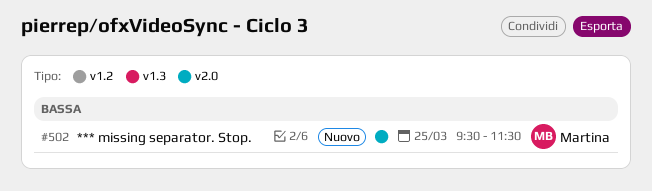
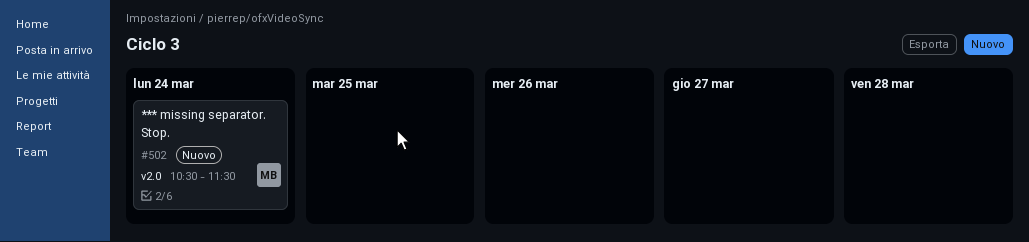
#502, day: Mar 25 -> Mar 24
#502, begins: 09:30 -> 10:30

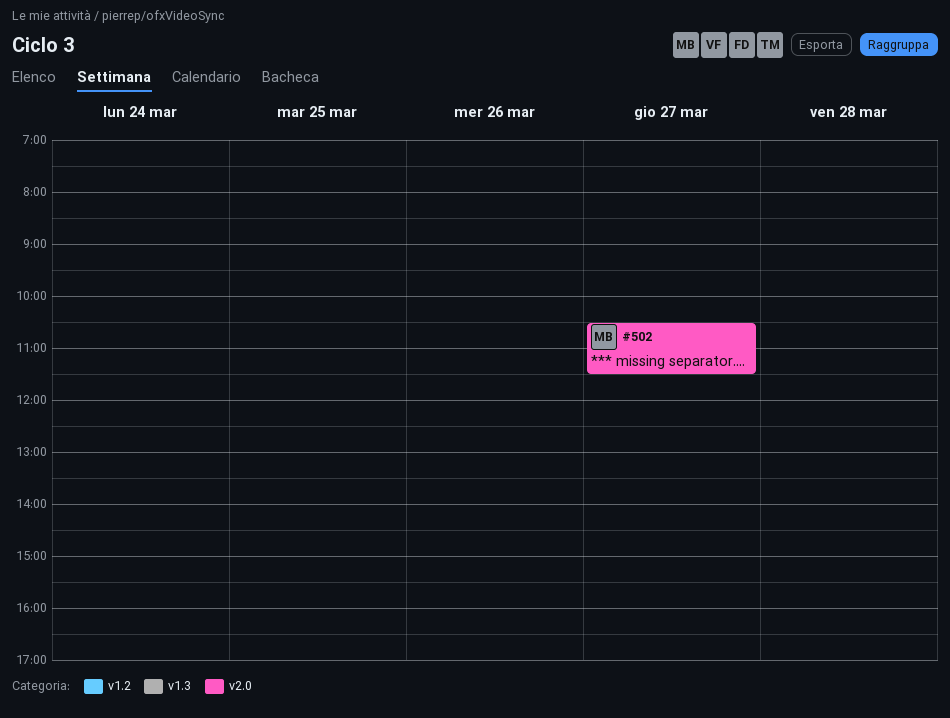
#502, day: Mar 24 -> Mar 27

